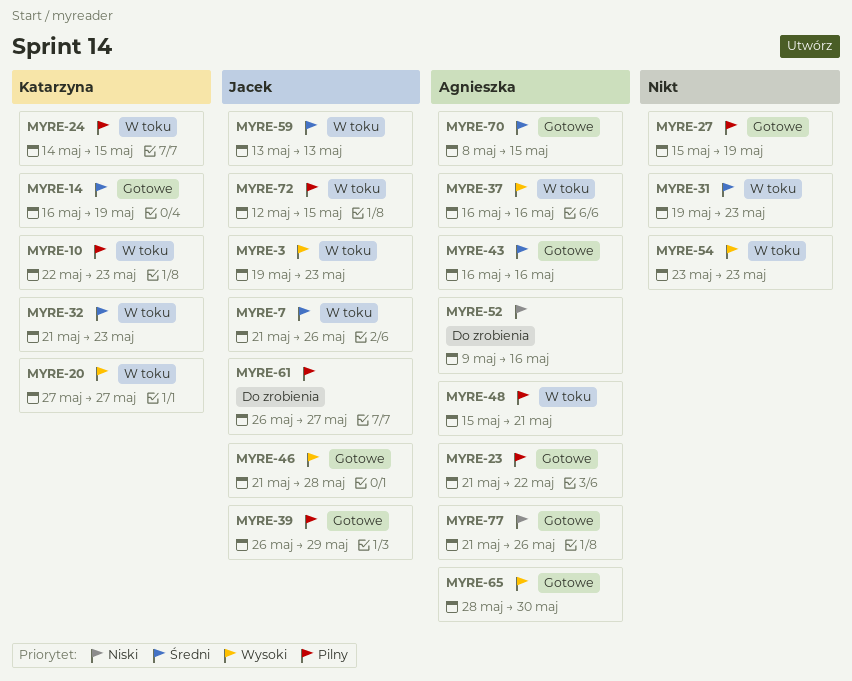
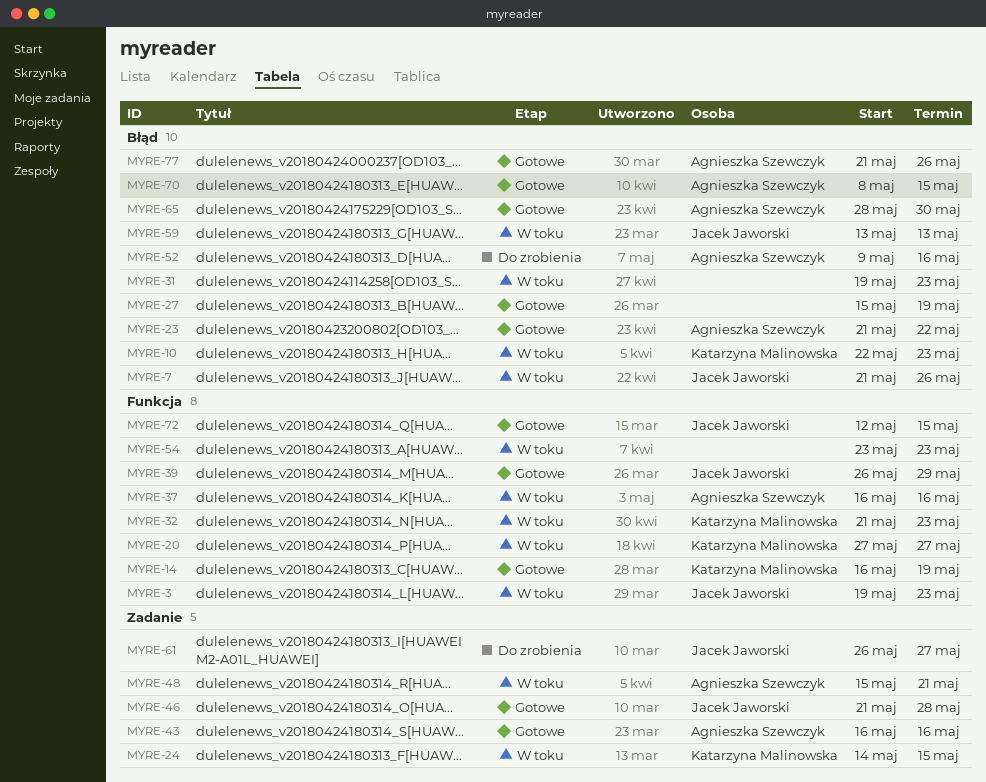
MYRE-72, status: W toku -> Gotowe

